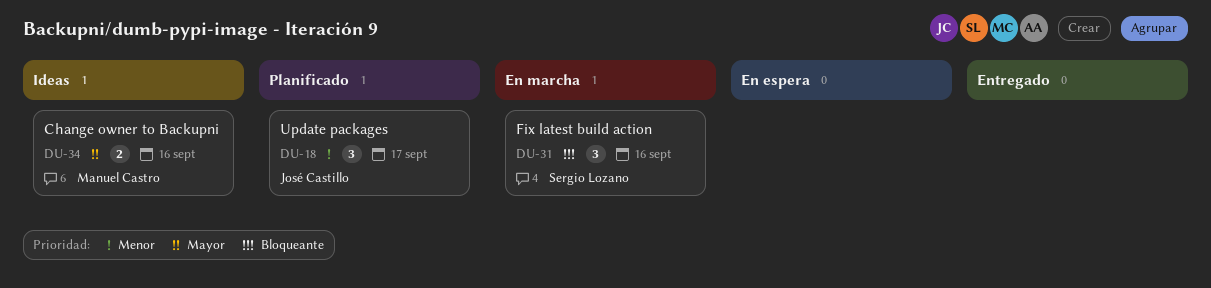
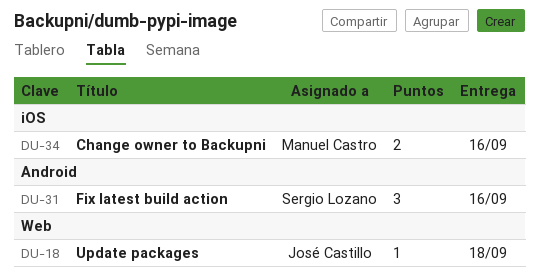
DU-18, estimate: 3 -> 1
DU-18, due: Sep 17 -> Sep 18

